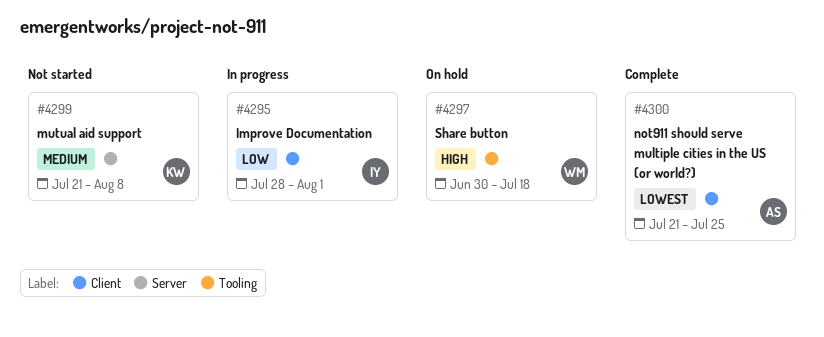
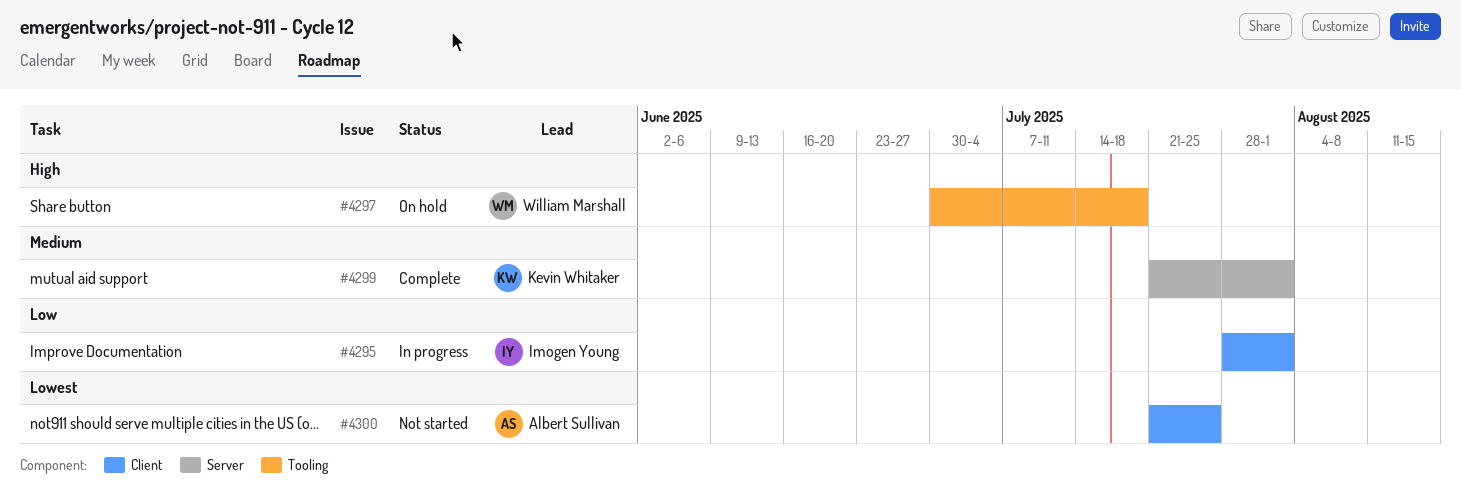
#4299, status: Not started -> Complete
#4299, due: Aug 8 -> Aug 1
#4300, status: Complete -> Not started

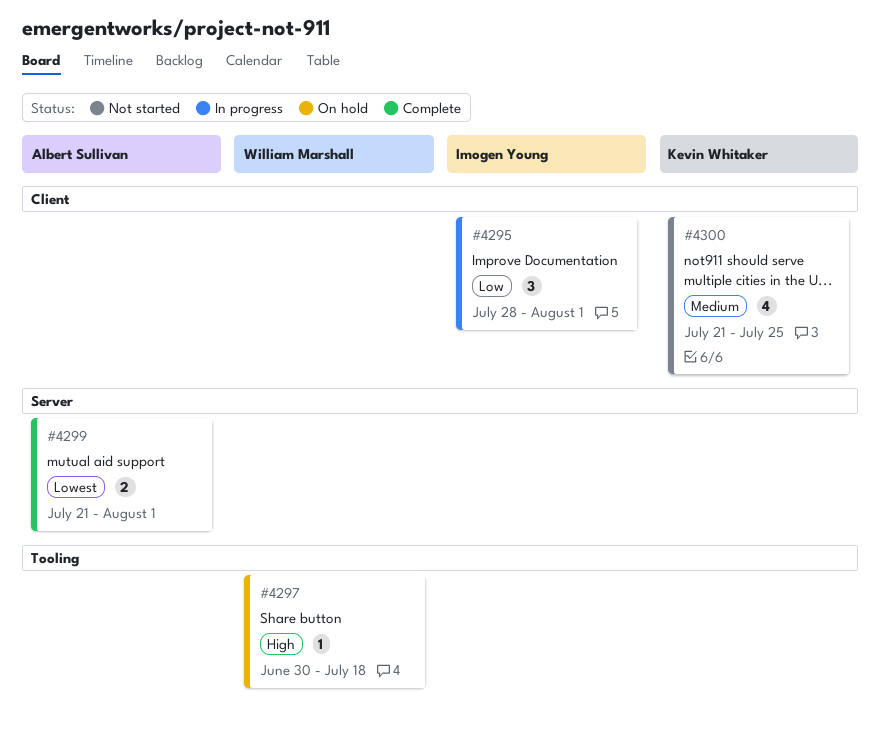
#4299, owner: Kevin Whitaker -> Albert Sullivan
#4299, priority: Medium -> Lowest
#4300, owner: Albert Sullivan -> Kevin Whitaker
#4300, priority: Lowest -> Medium

